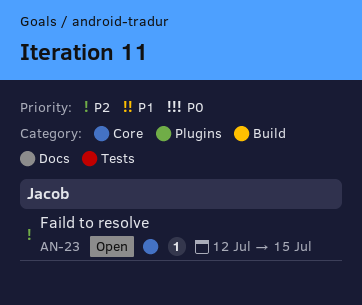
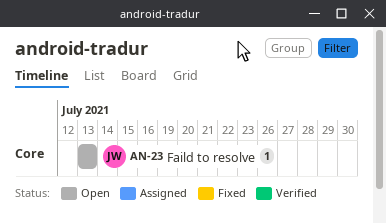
AN-23, start: Jul 12 -> Jul 13
AN-23, due: Jul 15 -> Jul 13

